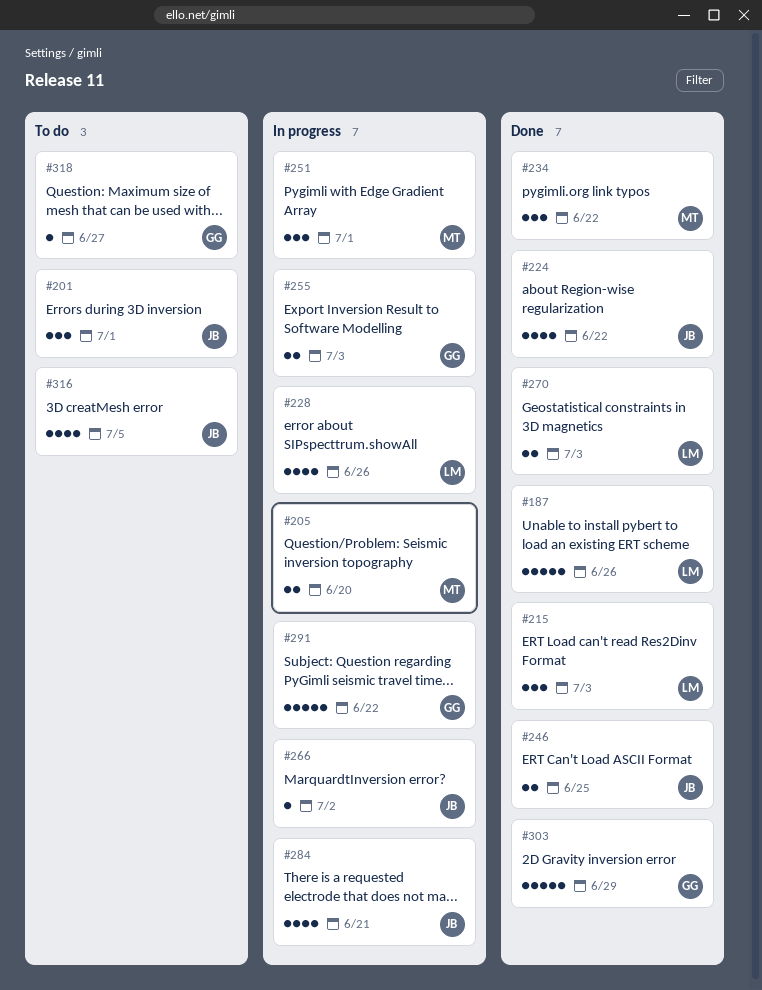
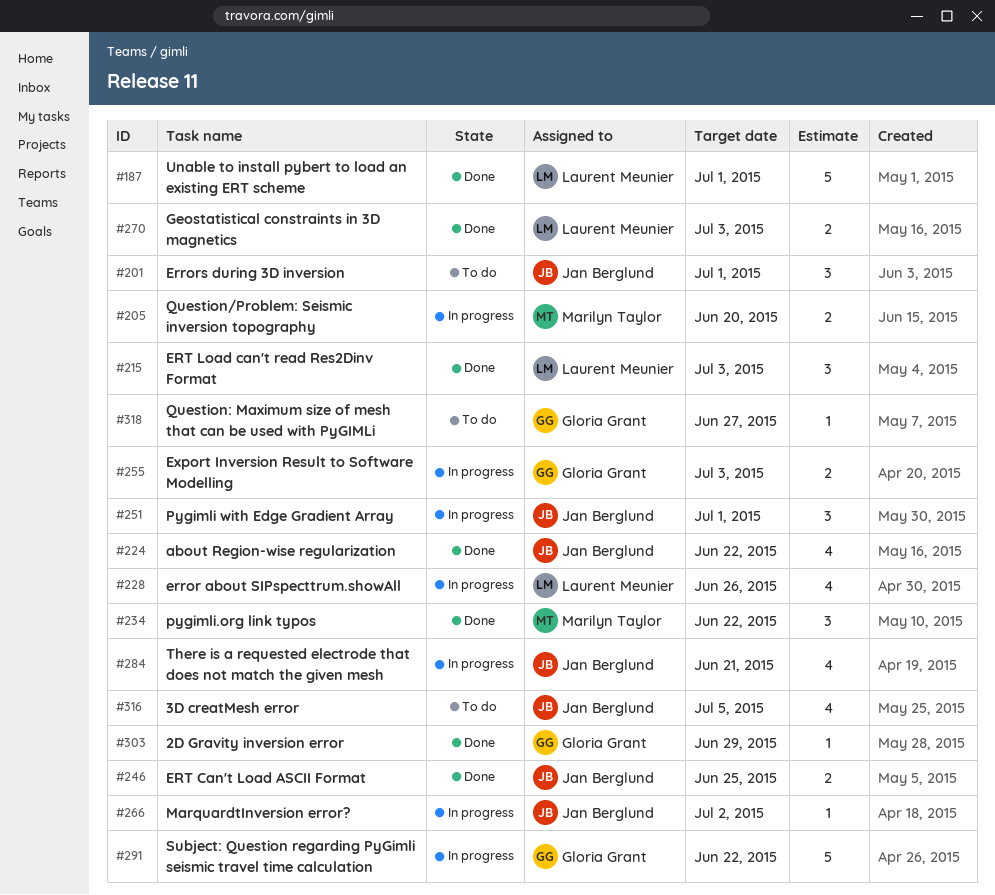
#187, due: Jun 26 -> Jul 1
#251, owner: Marilyn Taylor -> Jan Berglund
#303, estimate: 5 -> 1

